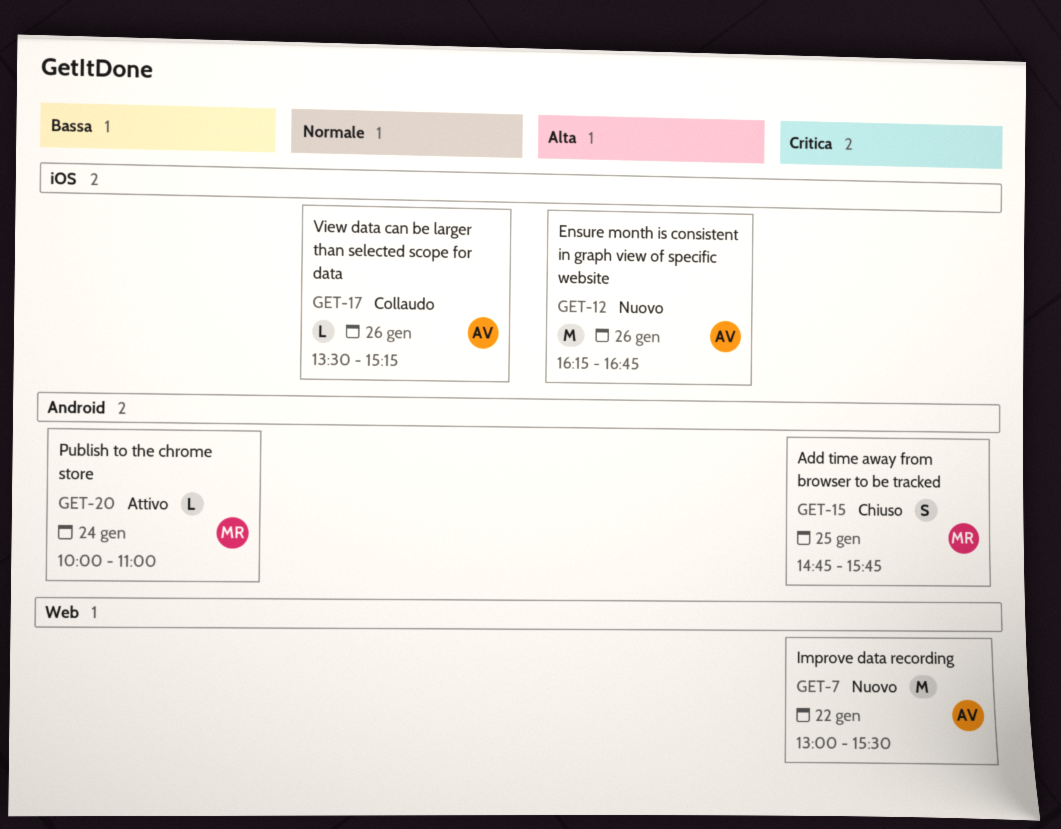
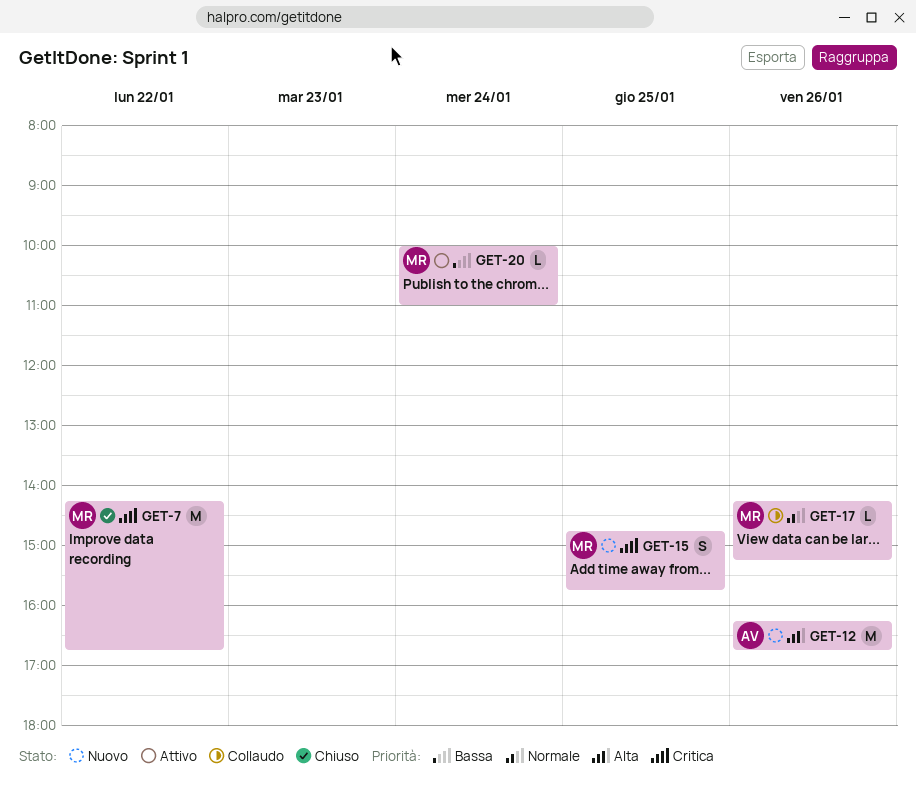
GET-7, status: Nuovo -> Chiuso
GET-7, owner: AV -> MR
GET-7, begins: 13:00 -> 14:15
GET-7, ends: 15:30 -> 16:45
GET-15, status: Chiuso -> Nuovo
GET-17, owner: AV -> MR
GET-17, begins: 13:30 -> 14:15

